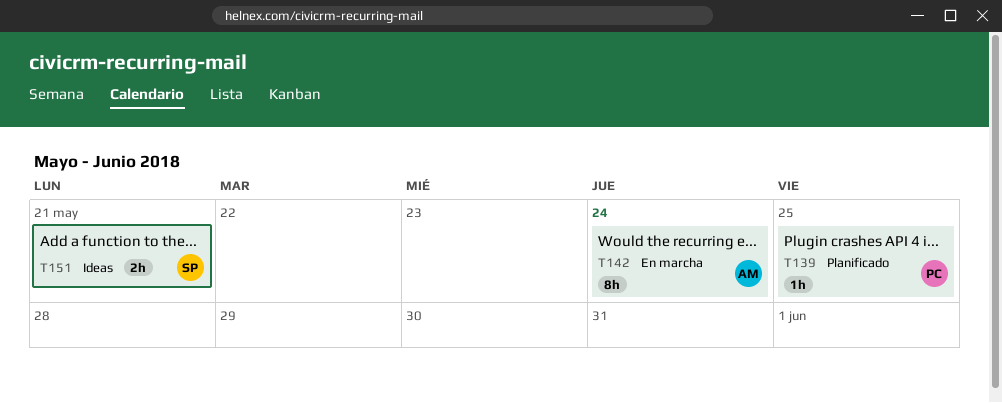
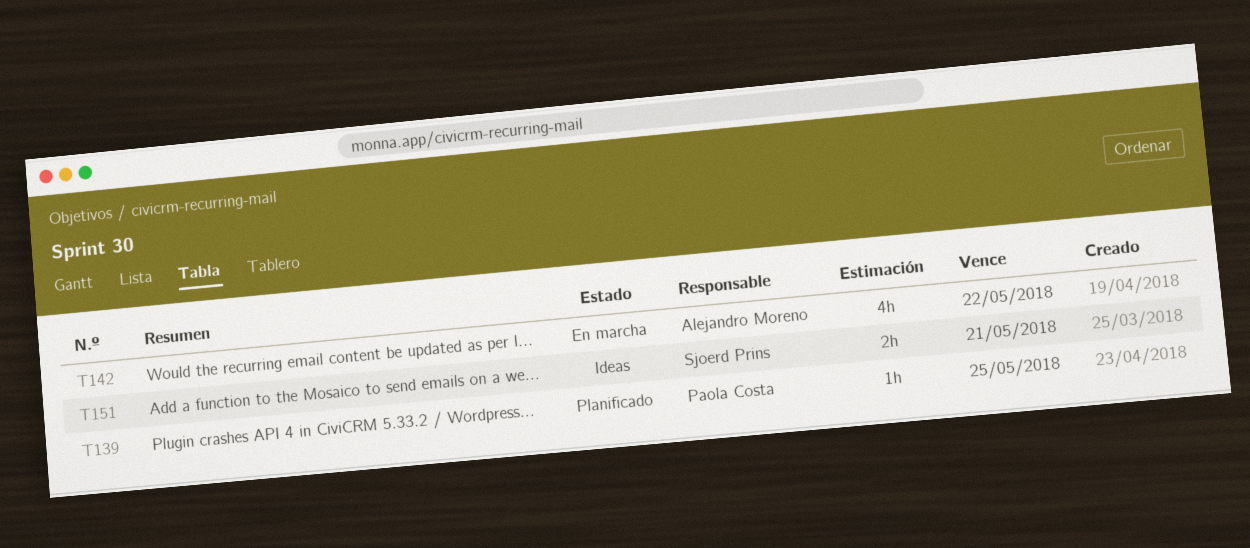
T142, estimate: 8h -> 4h
T142, due: May 24 -> May 22

